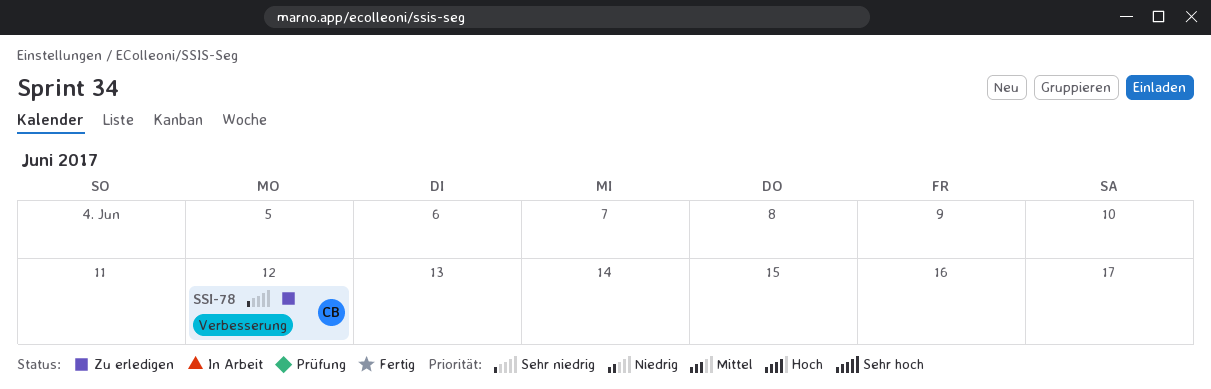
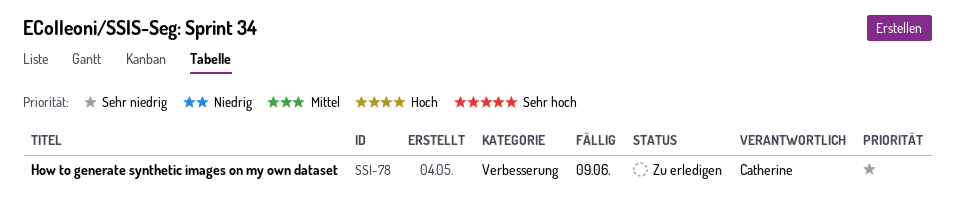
SSI-78, due: Jun 12 -> Jun 9

